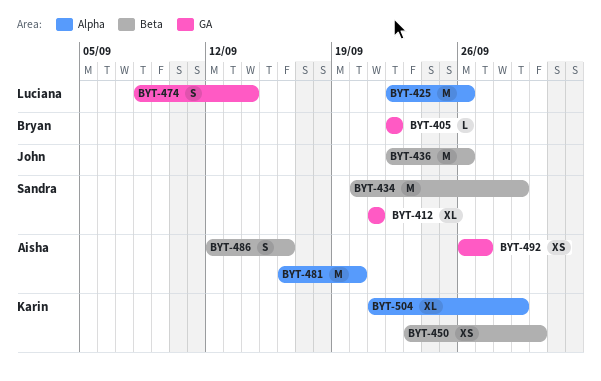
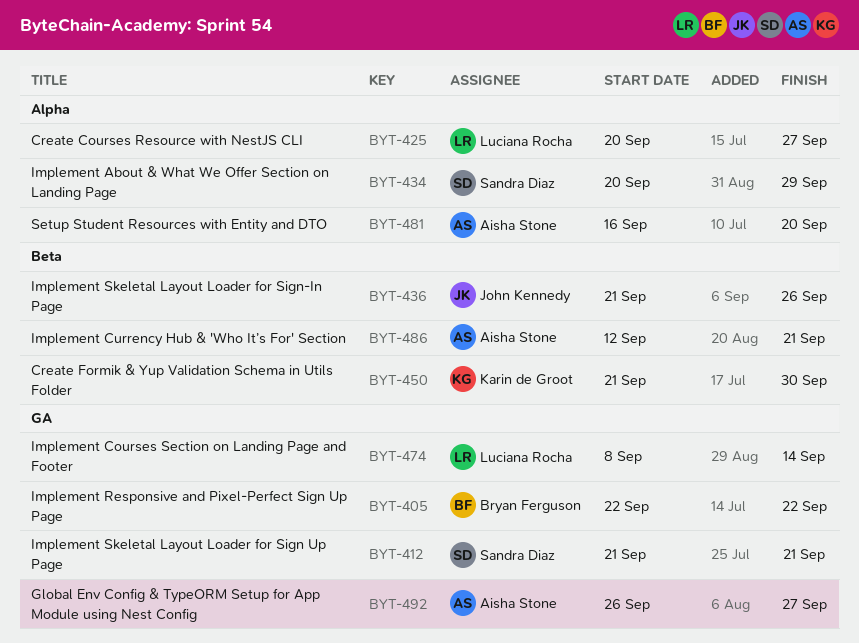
BYT-425, start: Sep 22 -> Sep 20
BYT-425, due: Sep 26 -> Sep 27
BYT-434, label: Beta -> Alpha
BYT-436, start: Sep 22 -> Sep 21
BYT-450, start: Sep 23 -> Sep 21
BYT-486, due: Sep 16 -> Sep 21
BYT-504: present -> none

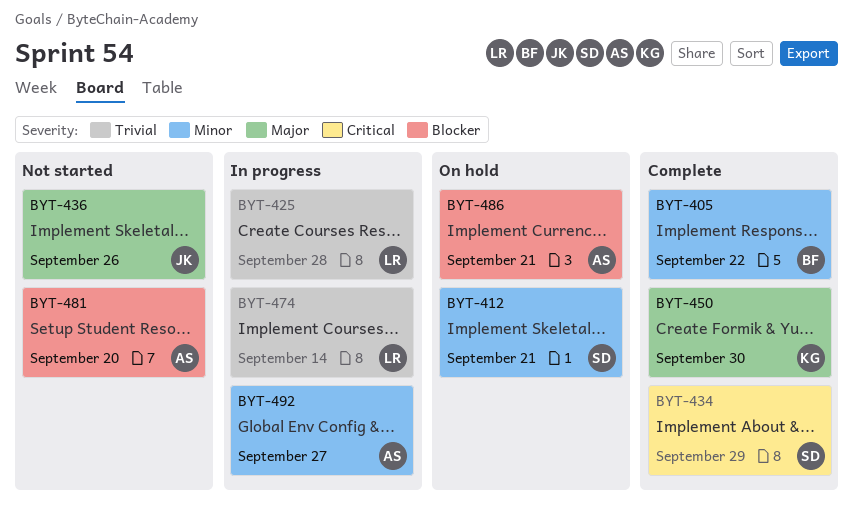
BYT-425, due: Sep 27 -> Sep 28

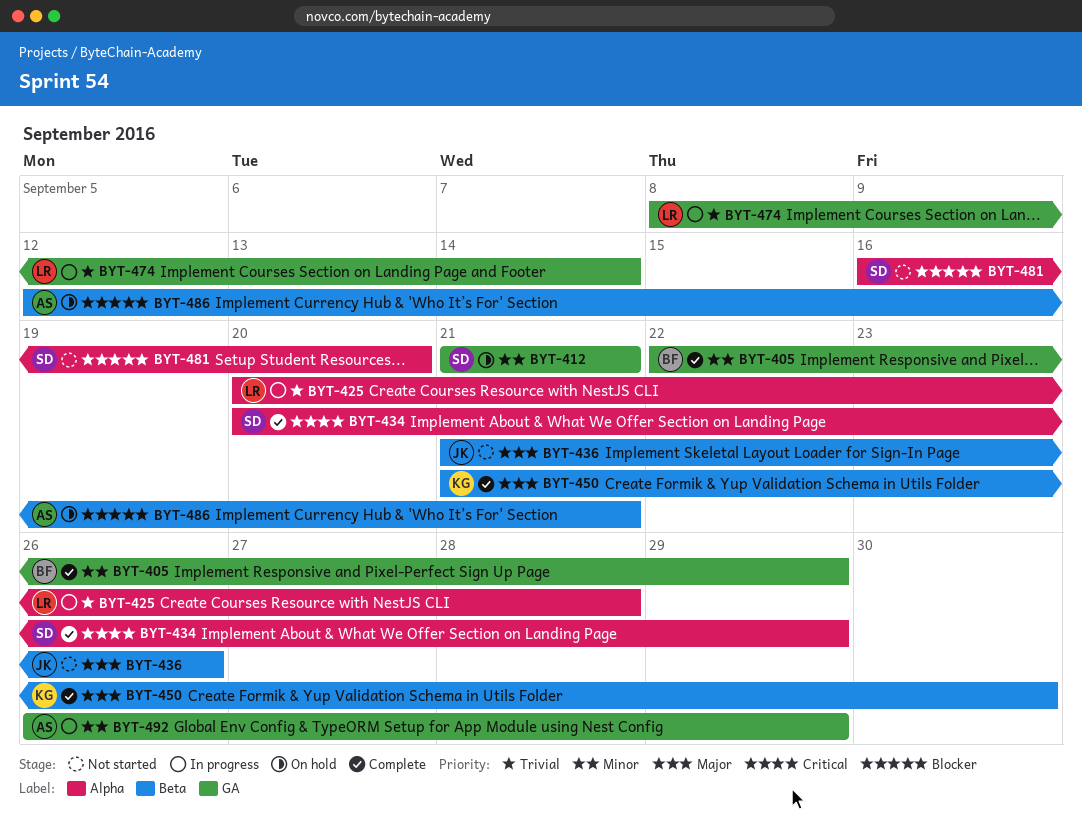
BYT-405, due: Sep 22 -> Sep 29
BYT-481, owner: AS -> SD
BYT-492, due: Sep 27 -> Sep 29

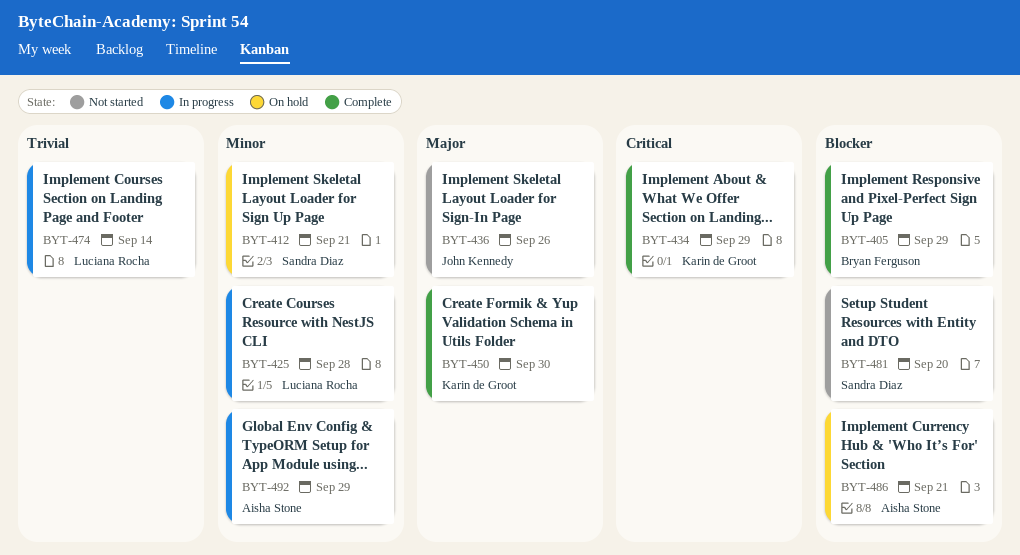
BYT-405, priority: Minor -> Blocker
BYT-425, priority: Trivial -> Minor
BYT-434, owner: Sandra Diaz -> Karin de Groot

